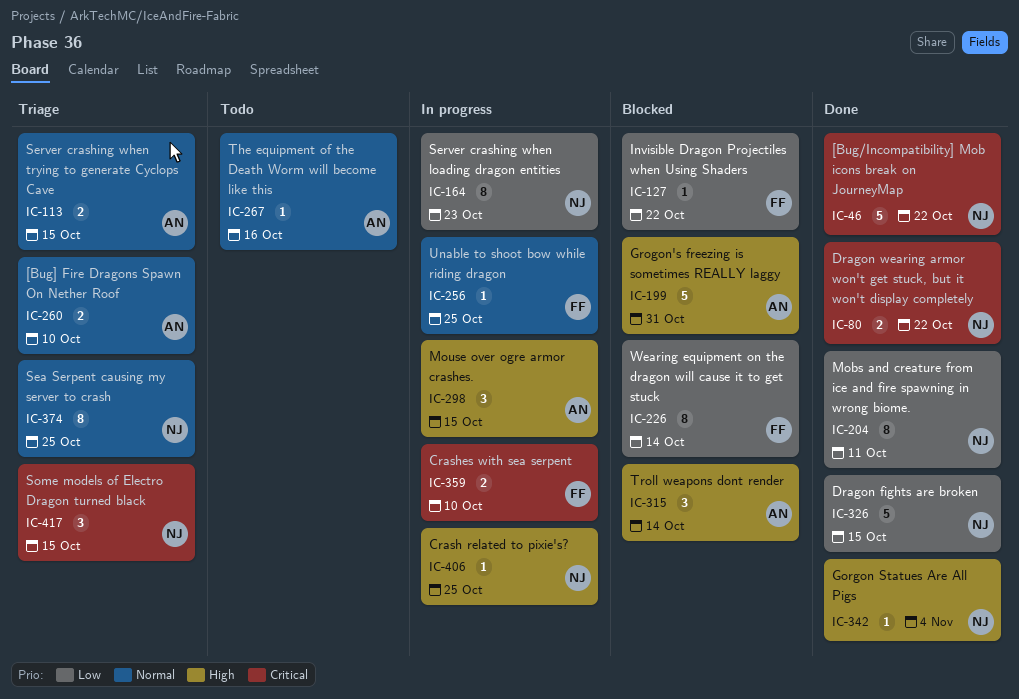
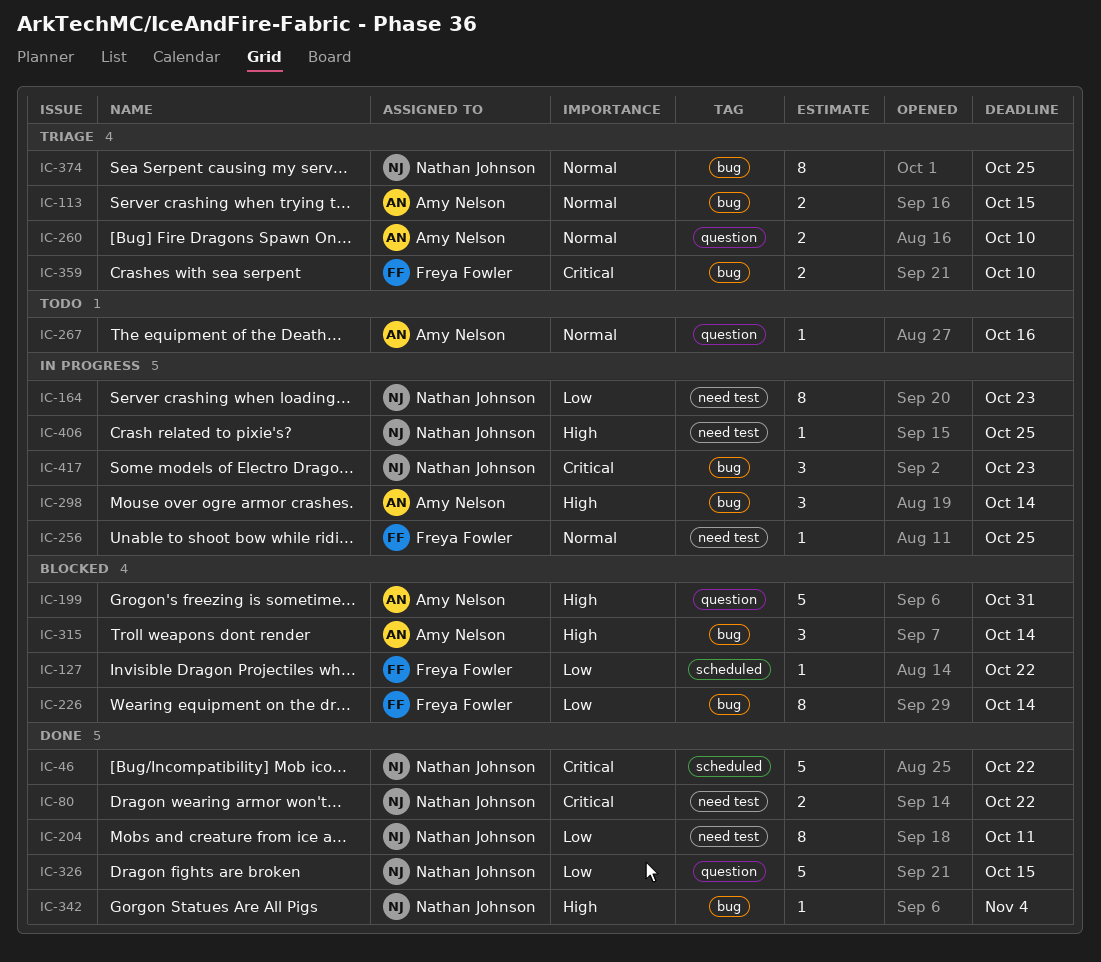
IC-298, due: Oct 15 -> Oct 14
IC-359, status: In progress -> Triage
IC-417, status: Triage -> In progress
IC-417, due: Oct 15 -> Oct 23

